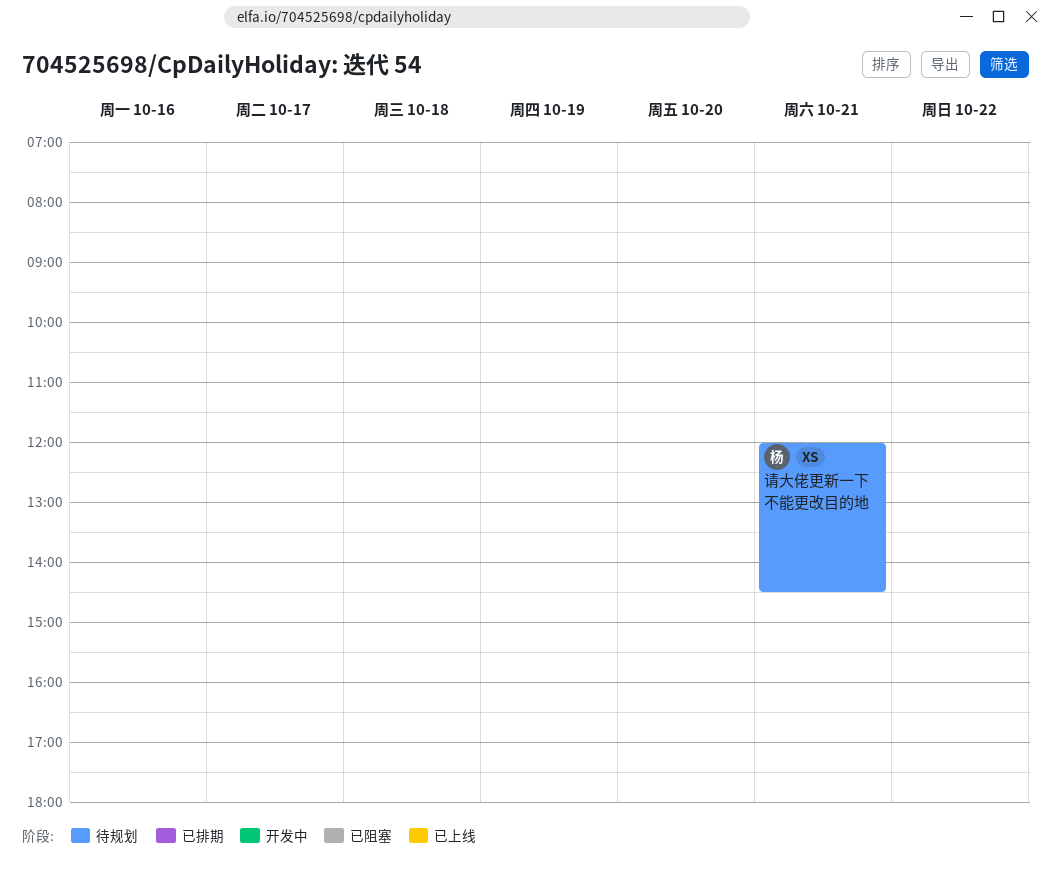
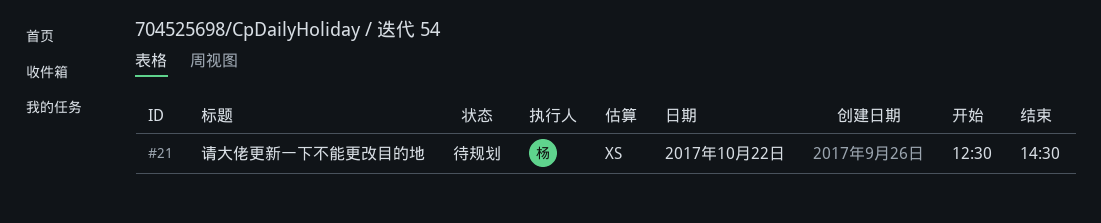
请大佬更新一下不能更改目的地, day: Oct 21 -> Oct 22
请大佬更新一下不能更改目的地, begins: 12:00 -> 12:30

